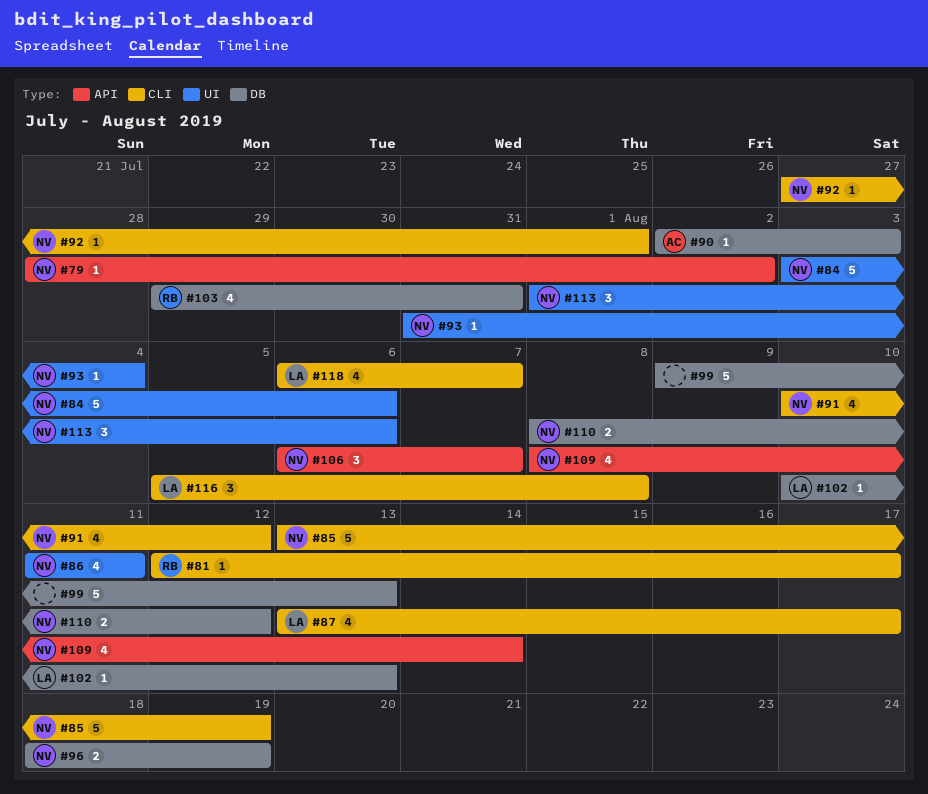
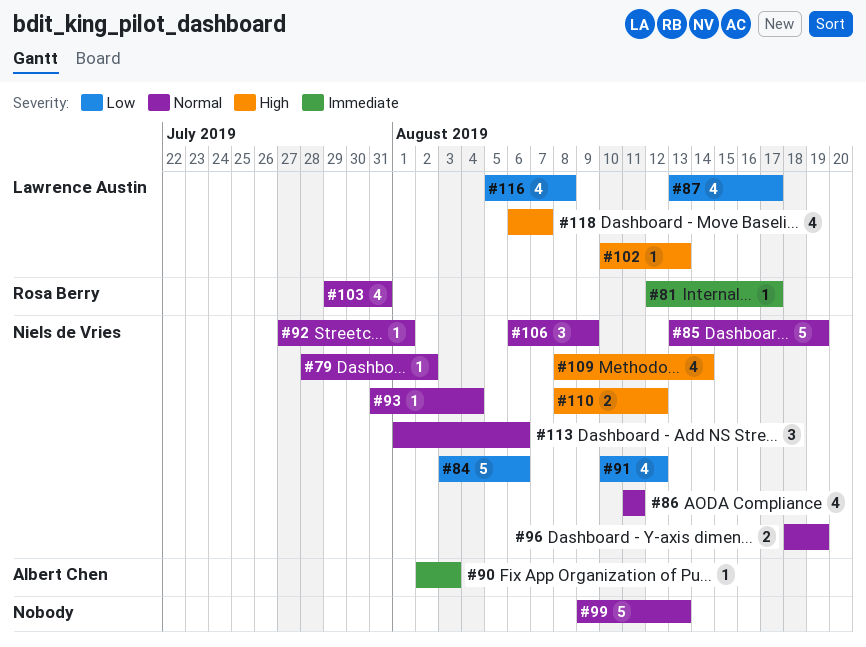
#106, due: Aug 7 -> Aug 9
#116, estimate: 3 -> 4

